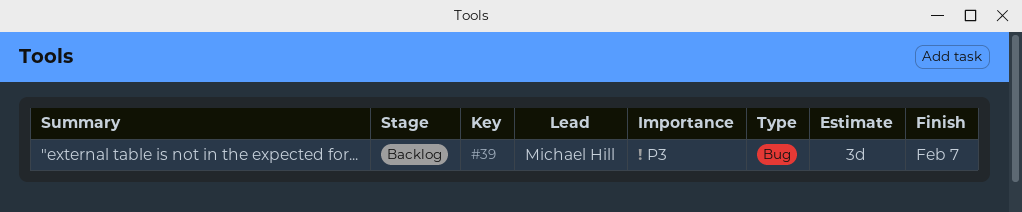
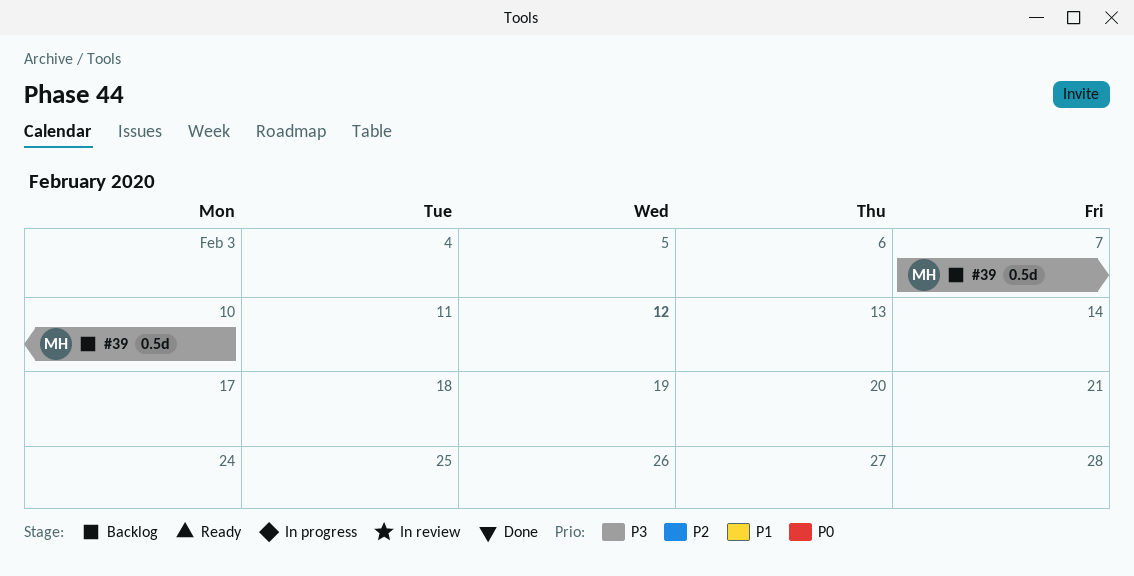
#39, estimate: 3d -> 0.5d
#39, due: Feb 7 -> Feb 10

